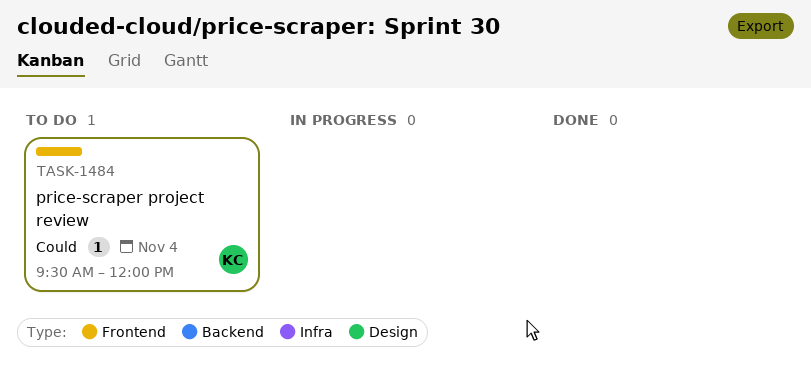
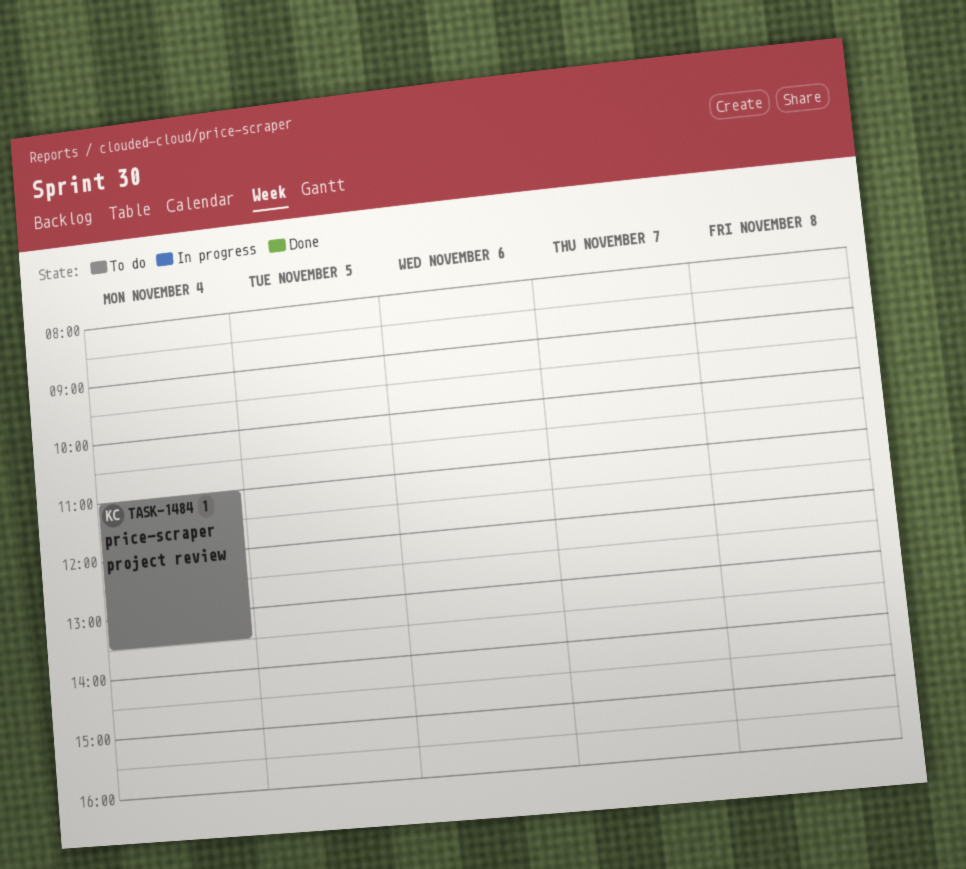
TASK-1484, begins: 09:30 -> 11:00
TASK-1484, ends: 12:00 -> 13:30

